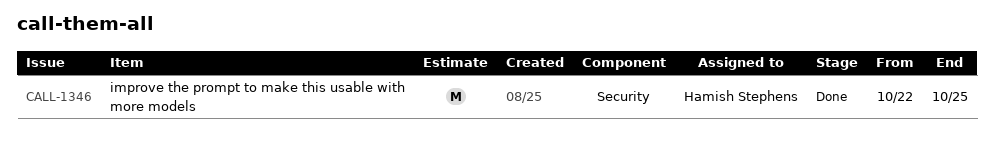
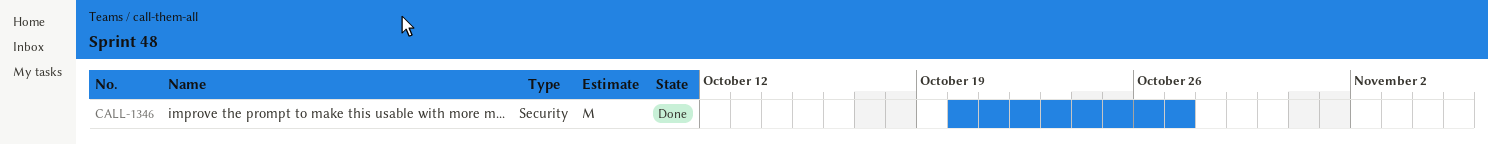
CALL-1346, start: Oct 22 -> Oct 20
CALL-1346, due: Oct 25 -> Oct 27

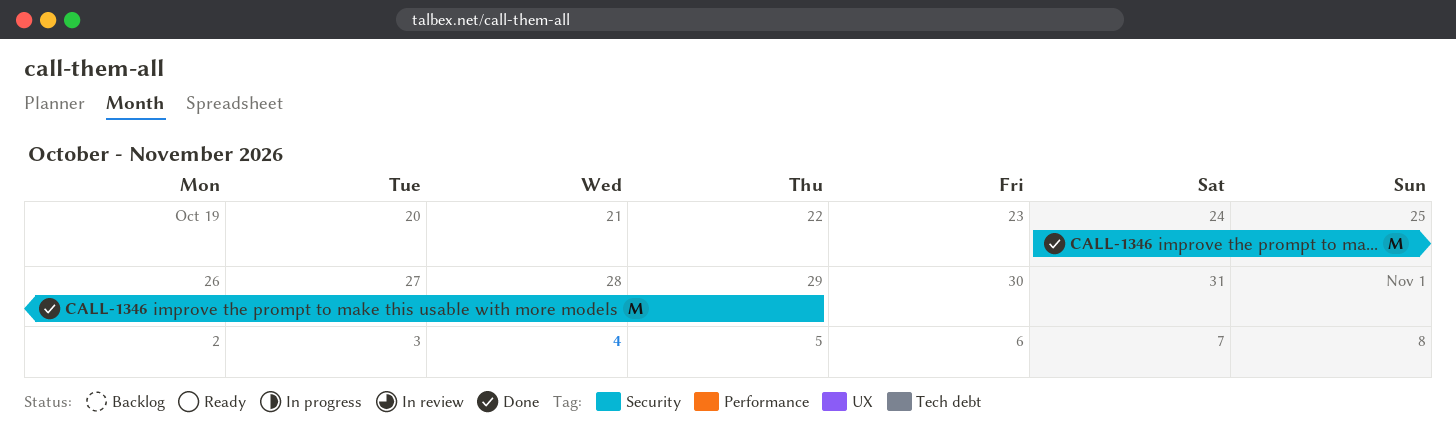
CALL-1346, start: Oct 20 -> Oct 24
CALL-1346, due: Oct 27 -> Oct 29

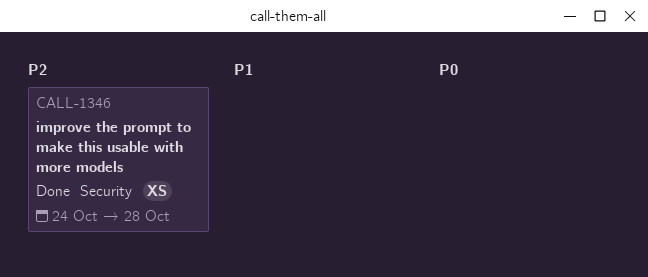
CALL-1346, estimate: M -> XS
CALL-1346, due: Oct 29 -> Oct 28

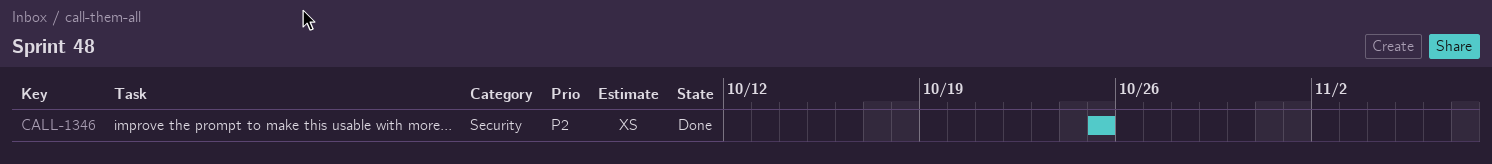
CALL-1346, start: Oct 24 -> Oct 25
CALL-1346, due: Oct 28 -> Oct 25

